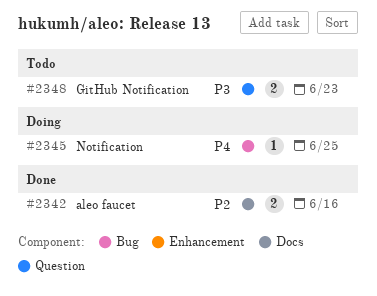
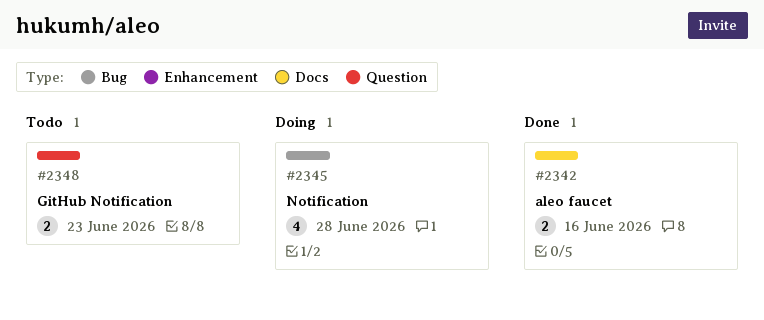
#2345, estimate: 1 -> 4
#2345, due: Jun 25 -> Jun 28

